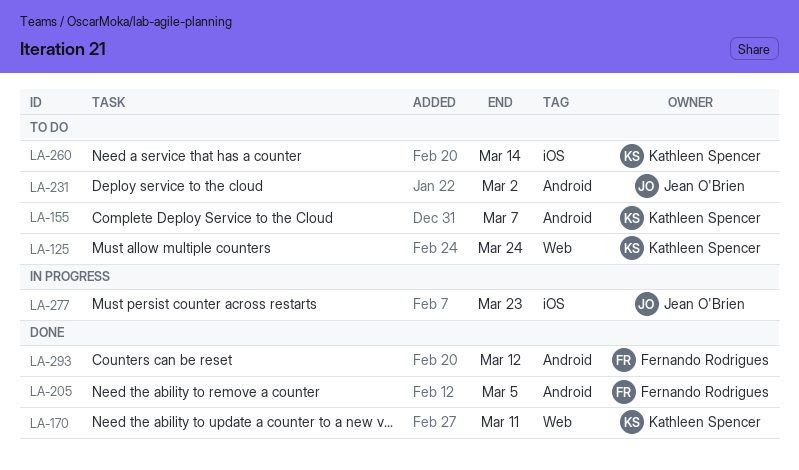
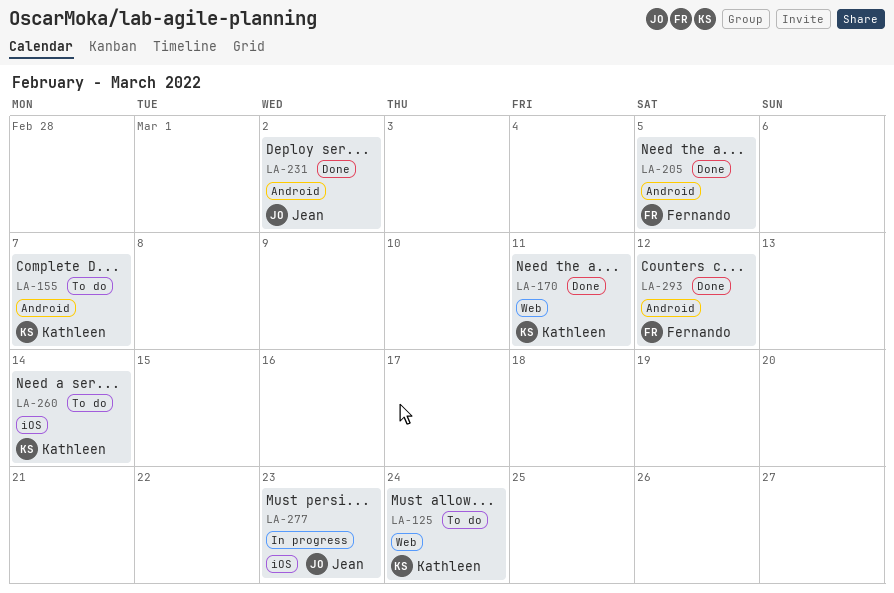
LA-231, status: To do -> Done

